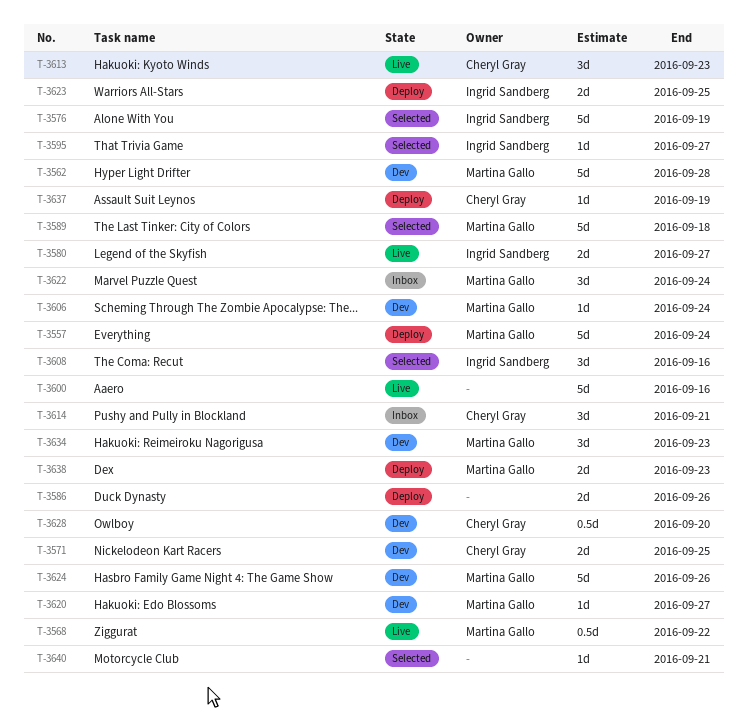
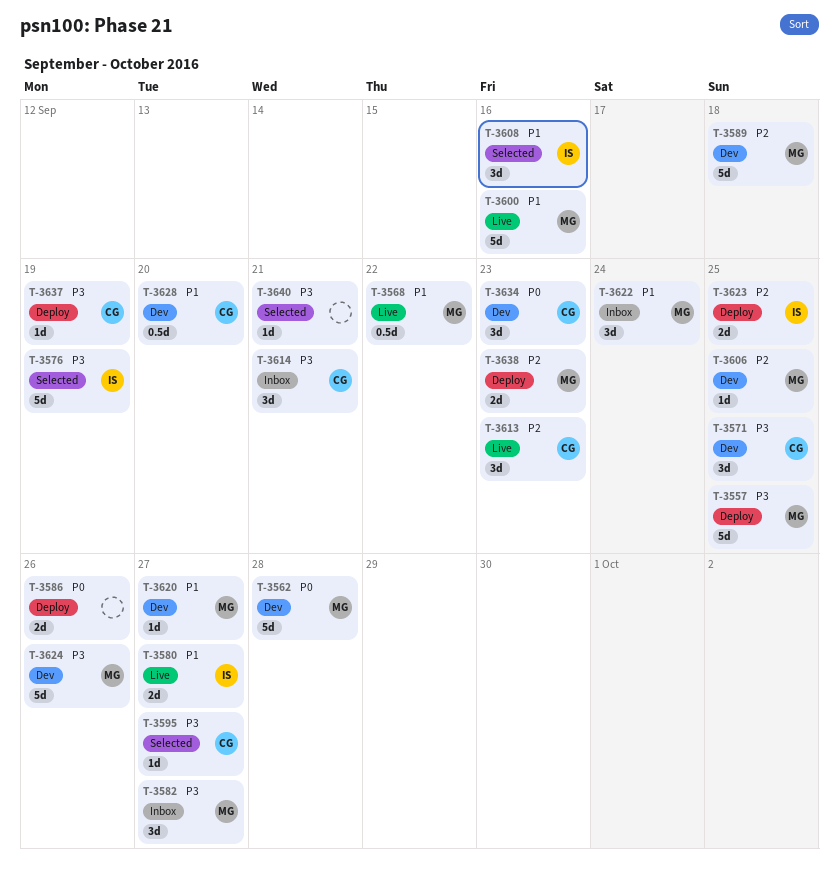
T-3557, due: Sep 24 -> Sep 25
T-3571, estimate: 2d -> 3d
T-3582: none -> present
T-3589, status: Selected -> Dev
T-3595, owner: Ingrid Sandberg -> Cheryl Gray
T-3600, owner: none -> Martina Gallo
T-3606, due: Sep 24 -> Sep 25
T-3634, owner: Martina Gallo -> Cheryl Gray

